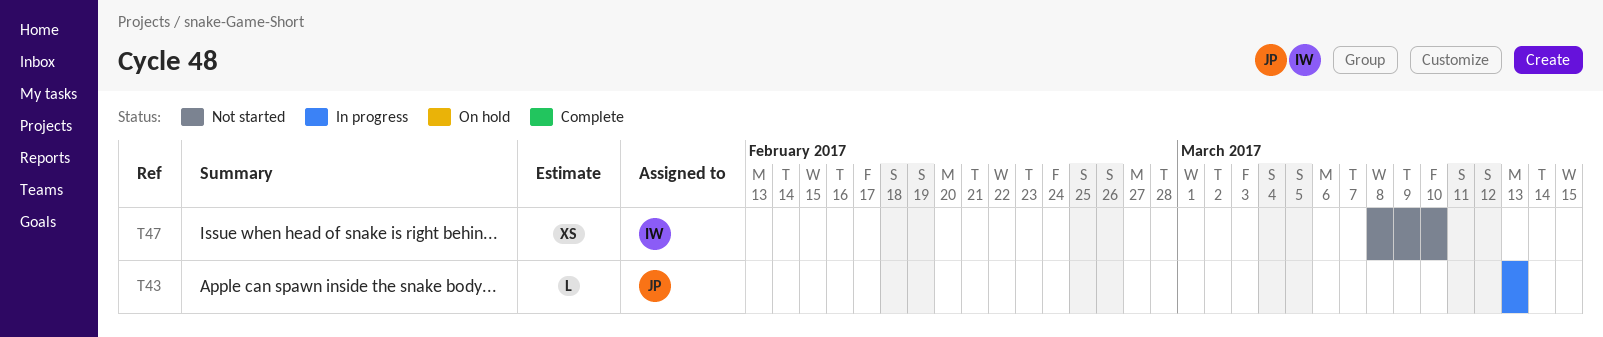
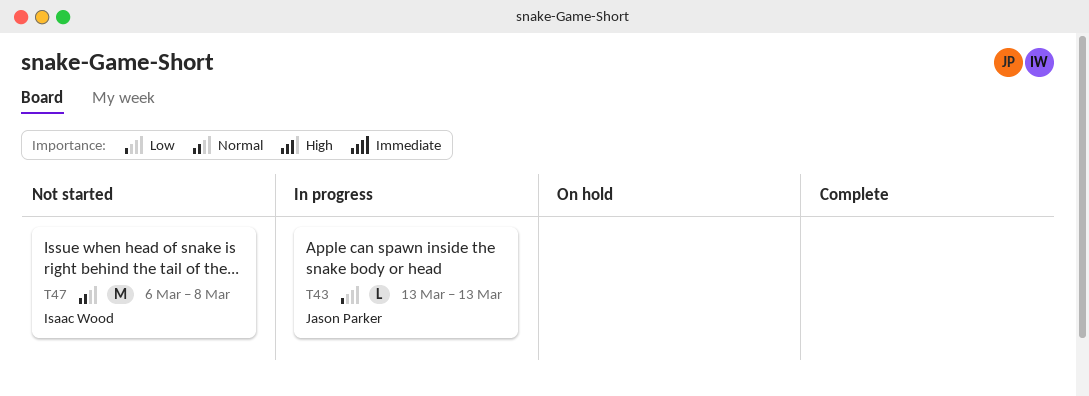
T47, estimate: XS -> M
T47, start: Mar 8 -> Mar 6
T47, due: Mar 10 -> Mar 8

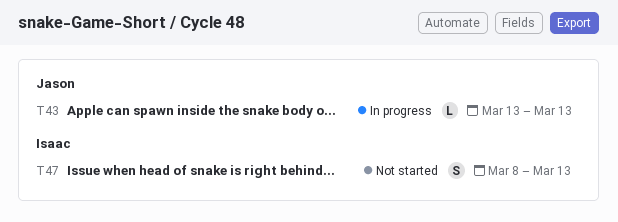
T47, estimate: M -> S
T47, start: Mar 6 -> Mar 8
T47, due: Mar 8 -> Mar 13

